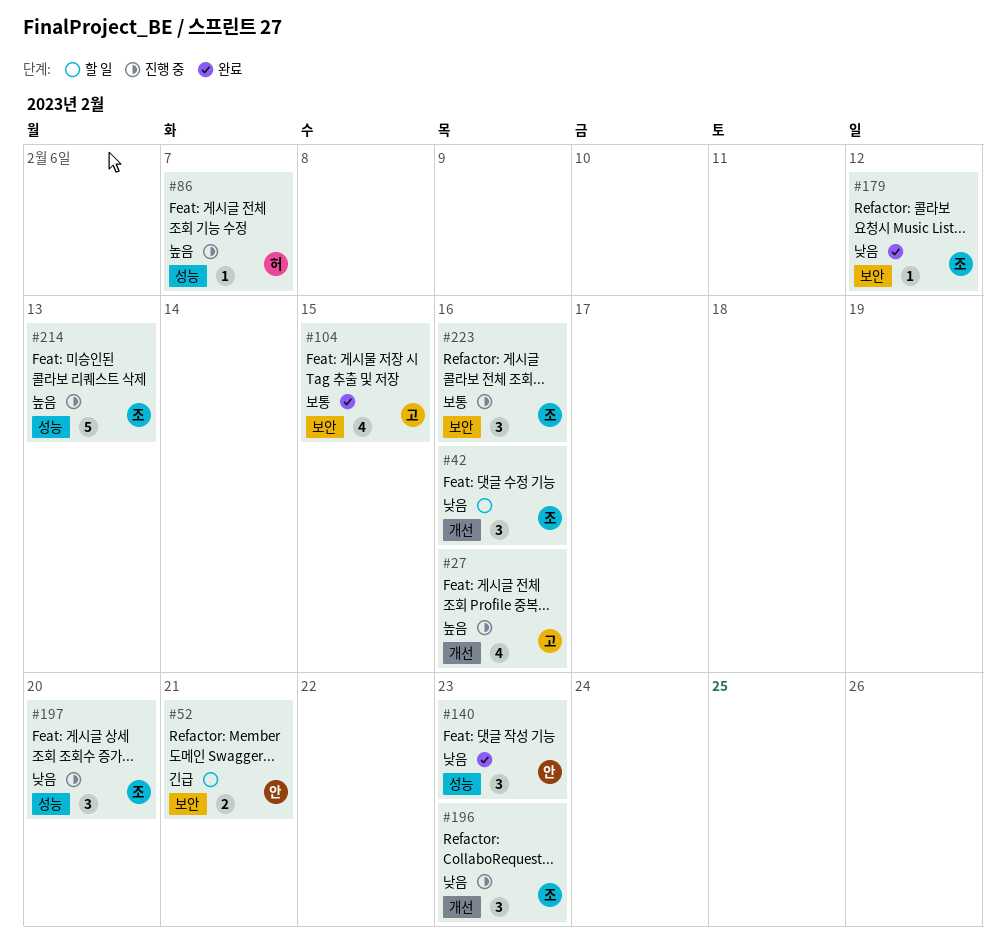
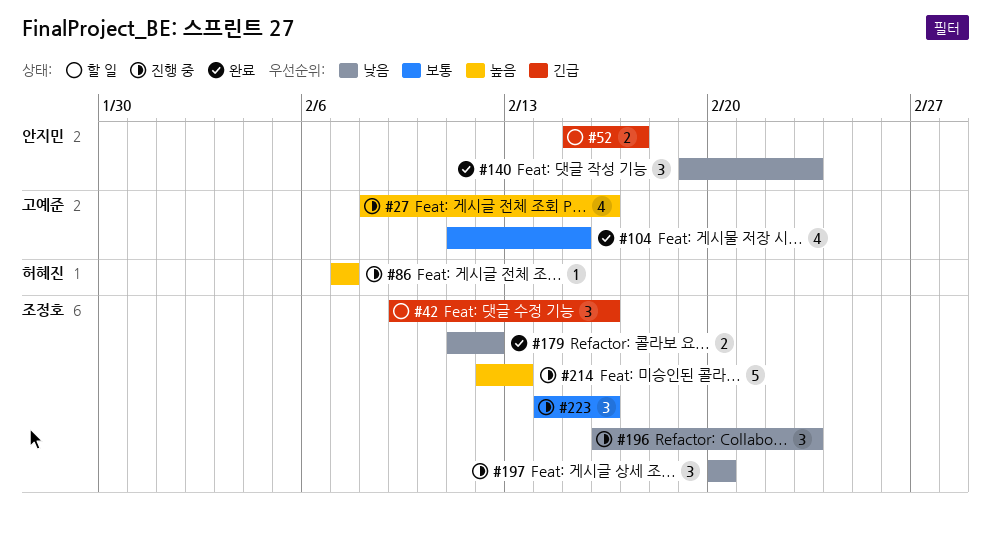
#42, priority: 낮음 -> 긴급
#52, due: Feb 21 -> Feb 17
#179, estimate: 1 -> 2

